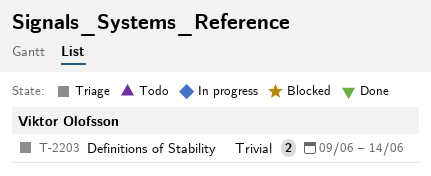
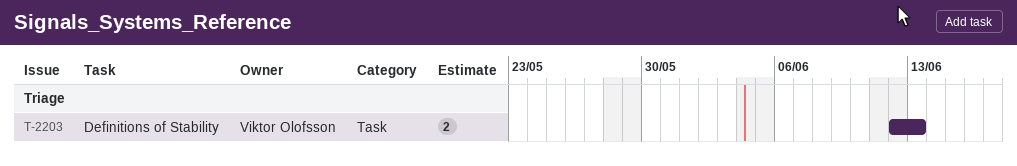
T-2203, start: Jun 9 -> Jun 12
T-2203, due: Jun 14 -> Jun 13

